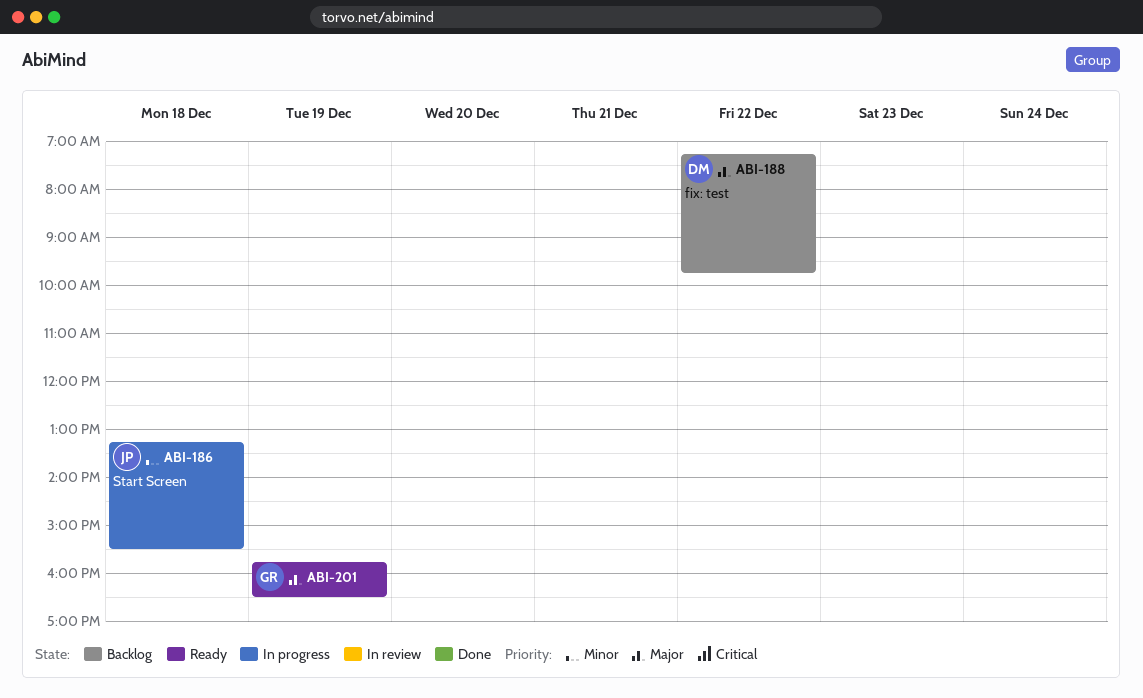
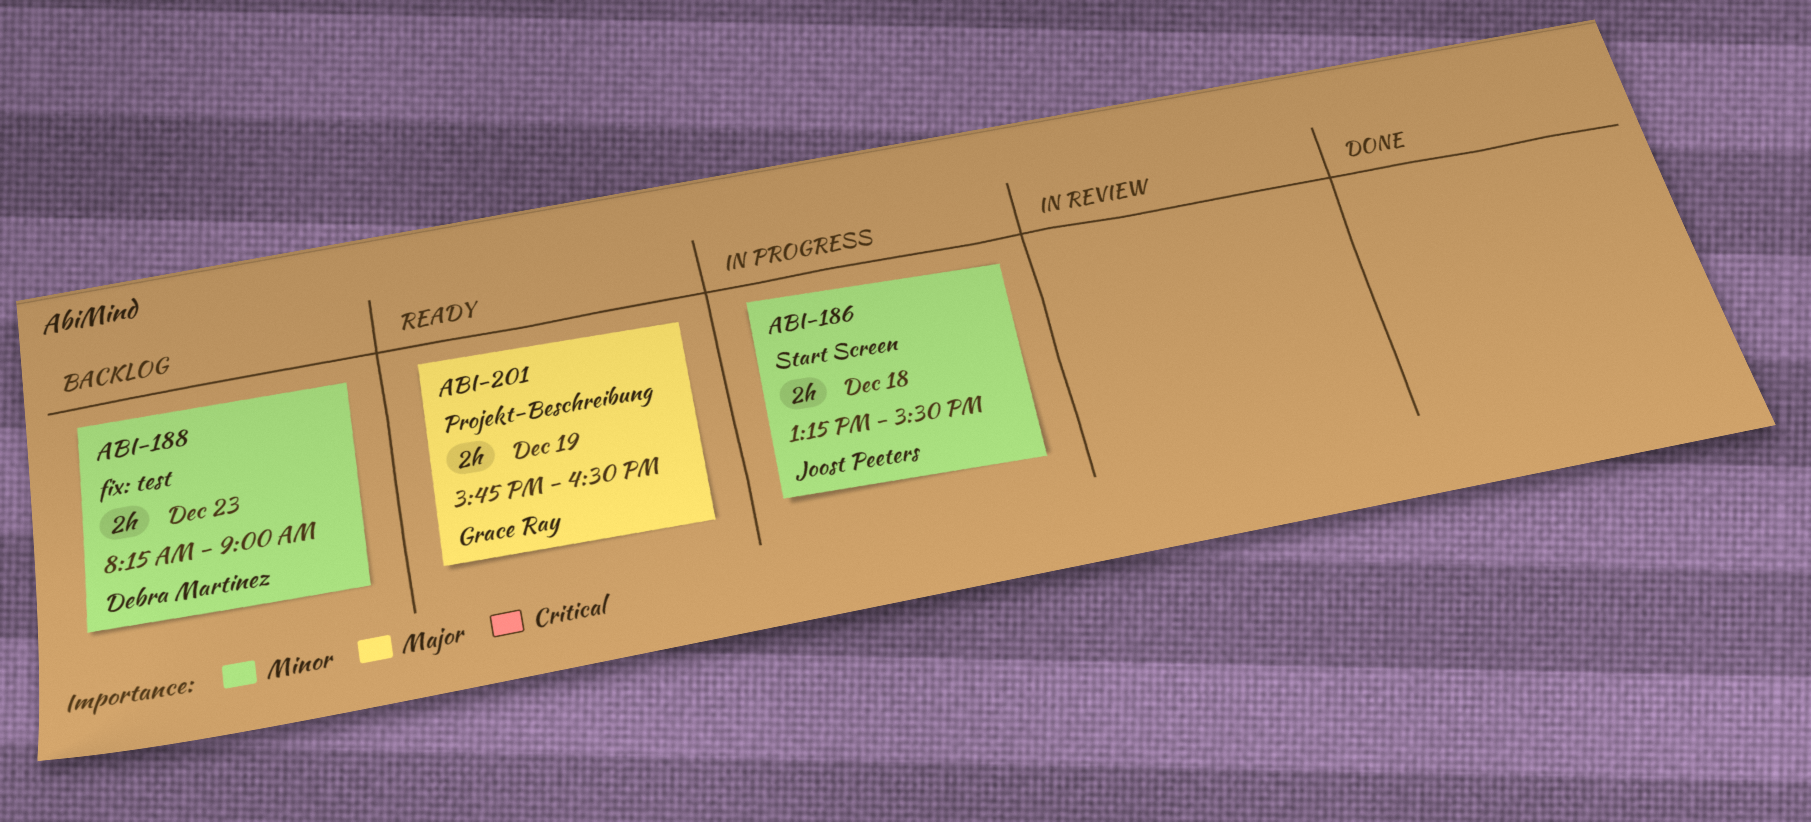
ABI-188, priority: Major -> Minor
ABI-188, day: Dec 22 -> Dec 23
ABI-188, begins: 07:15 -> 08:15
ABI-188, ends: 09:45 -> 09:00

